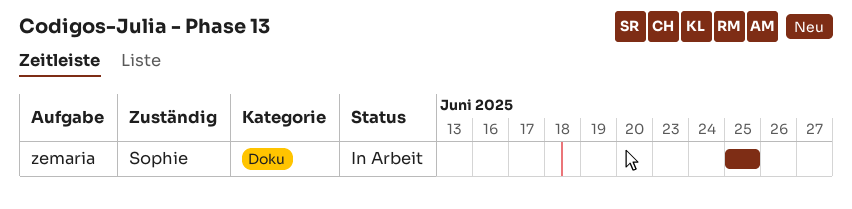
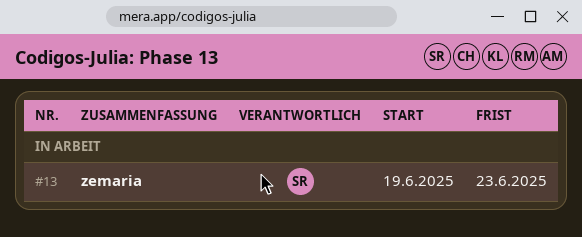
zemaria, start: Jun 25 -> Jun 19
zemaria, due: Jun 25 -> Jun 23

